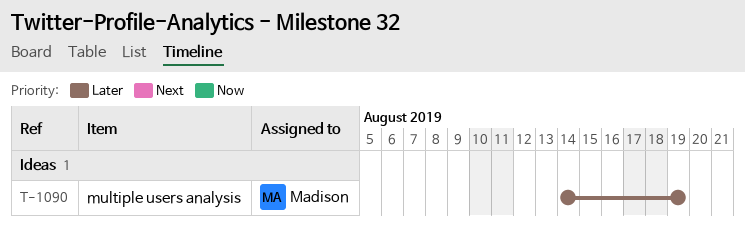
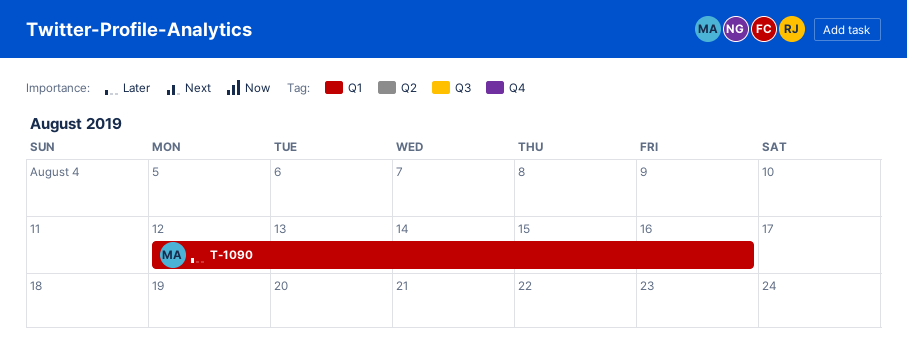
T-1090, start: Aug 14 -> Aug 12
T-1090, due: Aug 19 -> Aug 16

